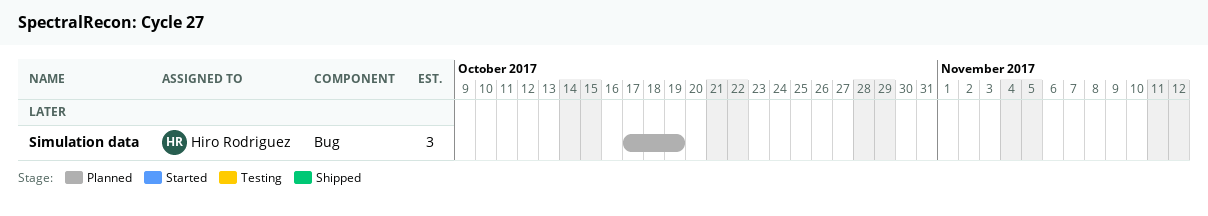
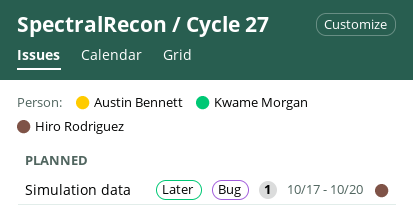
Simulation data, estimate: 3 -> 1
Simulation data, due: Oct 19 -> Oct 20

